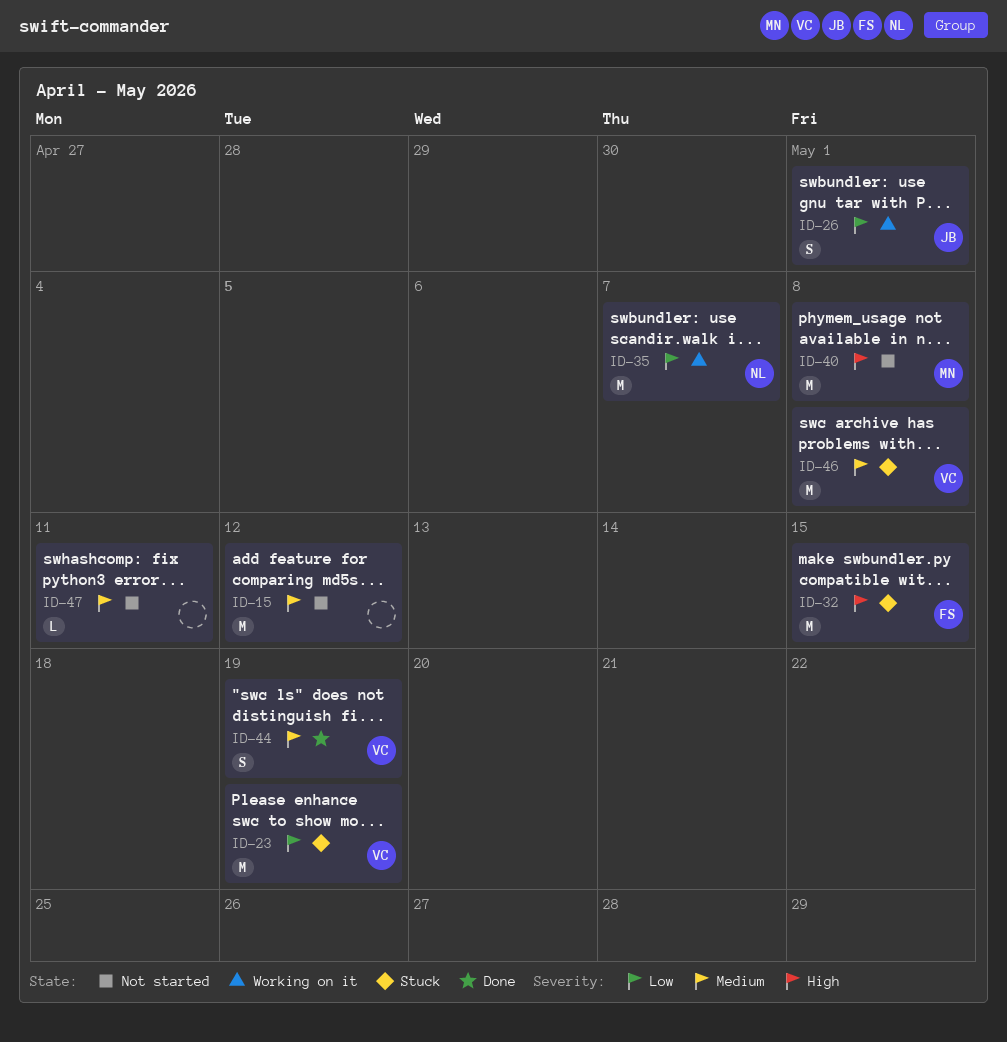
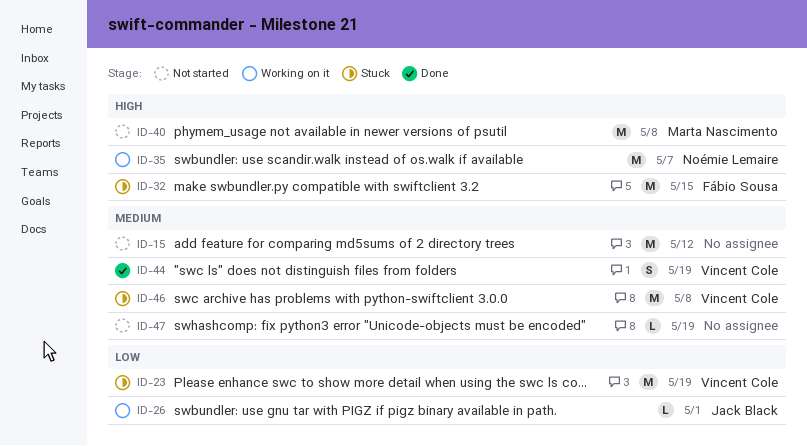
ID-26, estimate: S -> L
ID-35, priority: Low -> High
ID-47, due: May 11 -> May 19

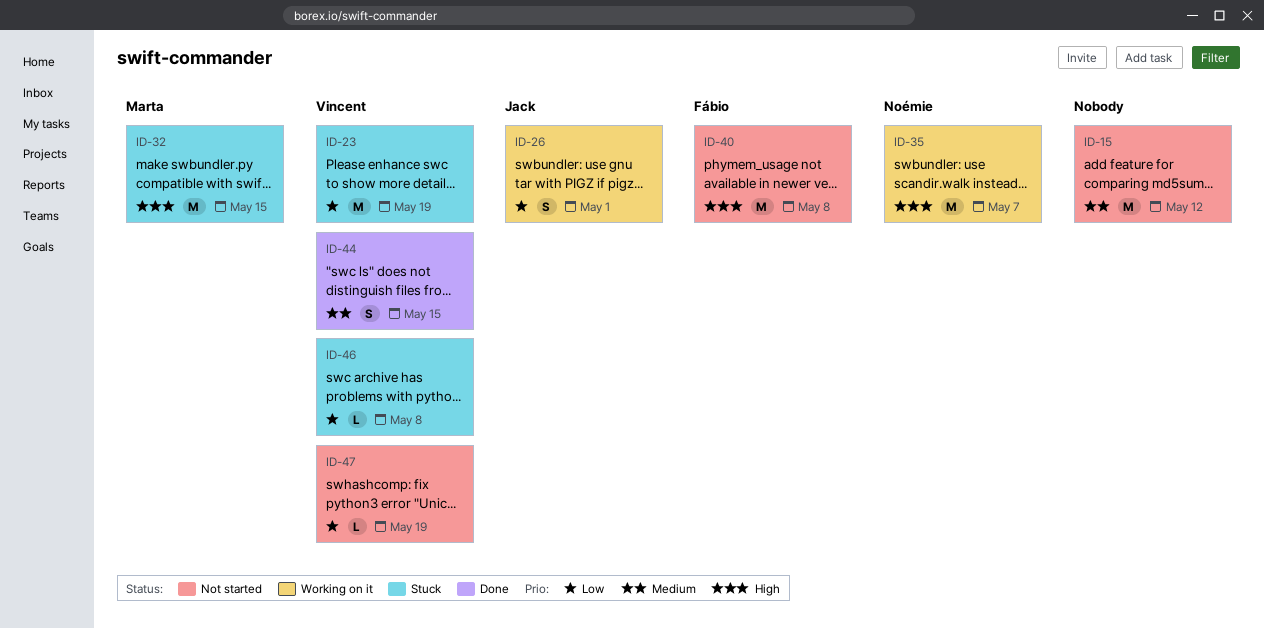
ID-26, estimate: L -> S
ID-32, owner: Fábio Sousa -> Marta Nascimento
ID-40, owner: Marta Nascimento -> Fábio Sousa
ID-44, due: May 19 -> May 15
ID-46, priority: Medium -> Low
ID-46, estimate: M -> L
ID-47, owner: none -> Vincent Cole
ID-47, priority: Medium -> Low

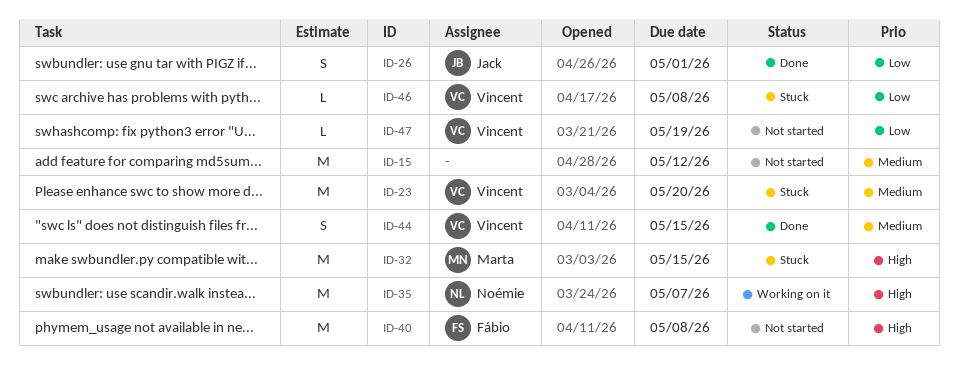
ID-23, priority: Low -> Medium
ID-23, due: May 19 -> May 20
ID-26, status: Working on it -> Done

